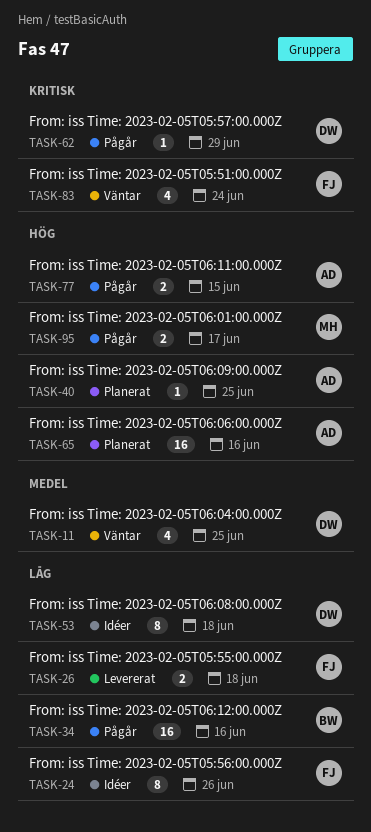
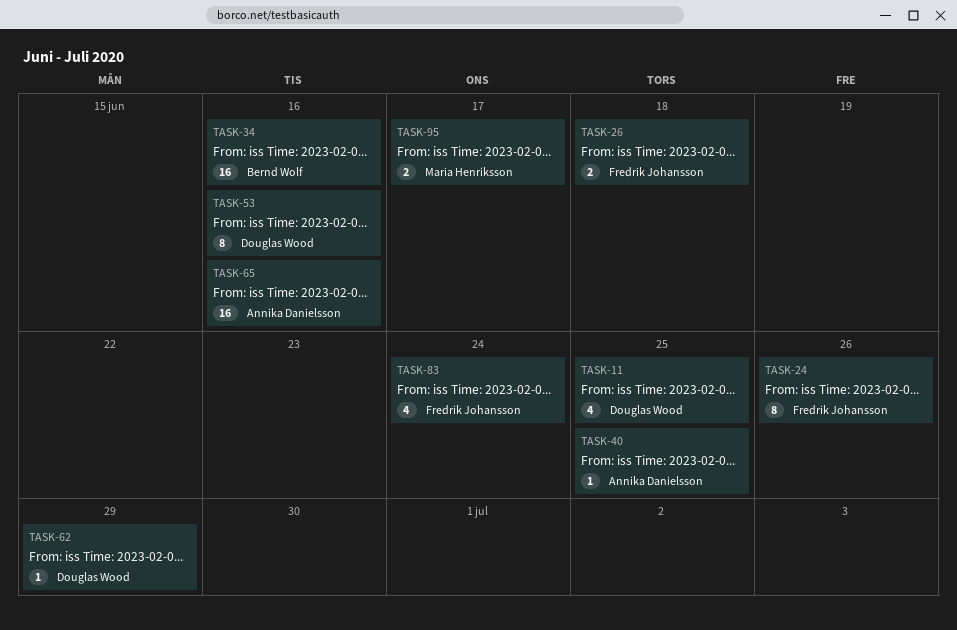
TASK-53, due: Jun 18 -> Jun 16
TASK-77: present -> none

